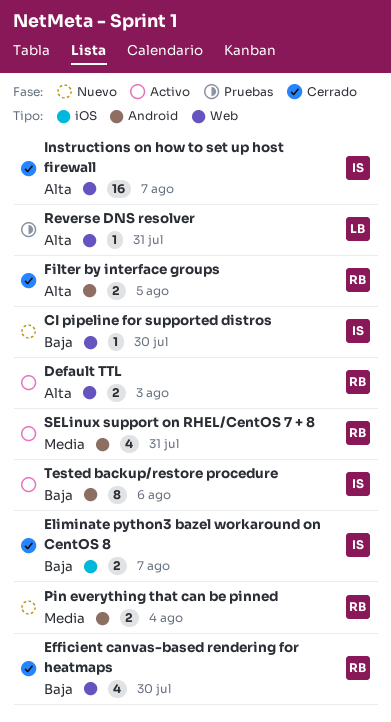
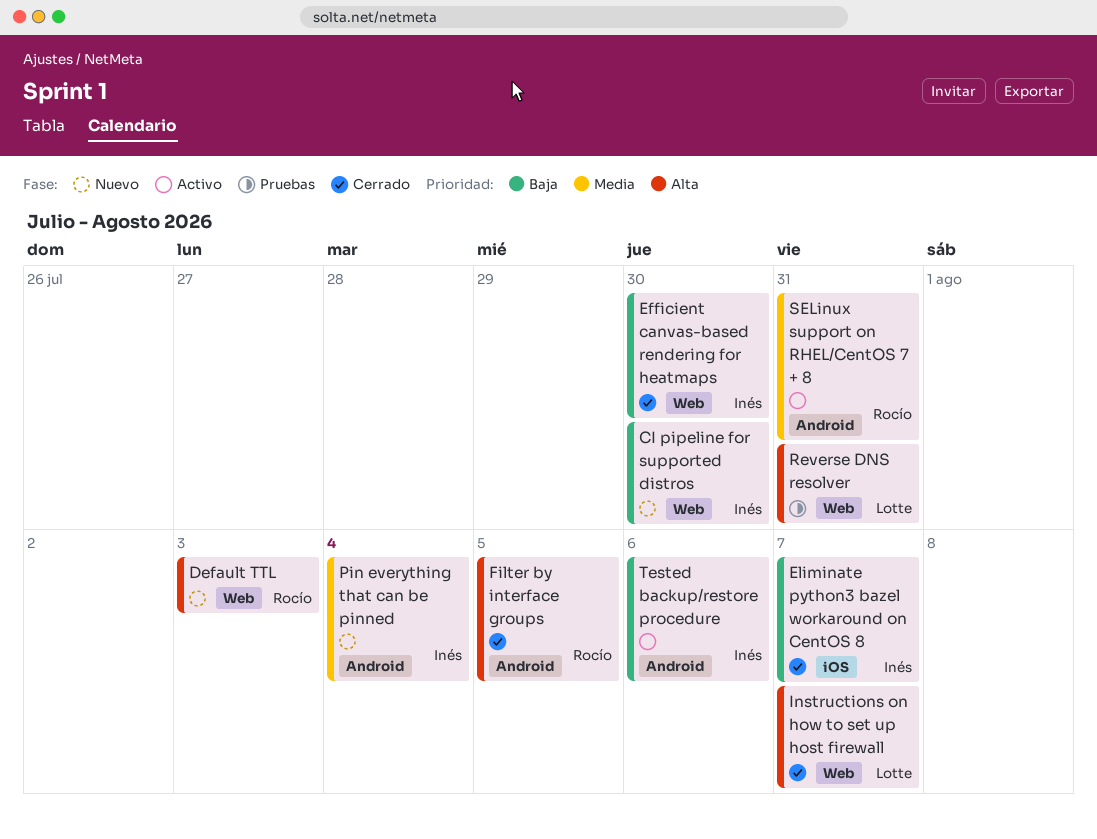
Default TTL, status: Activo -> Nuevo
Efficient canvas-based rendering for heatmaps, owner: Rocío -> Inés
Instructions on how to set up host firewall, owner: Inés -> Lotte
Pin everything that can be pinned, owner: Rocío -> Inés

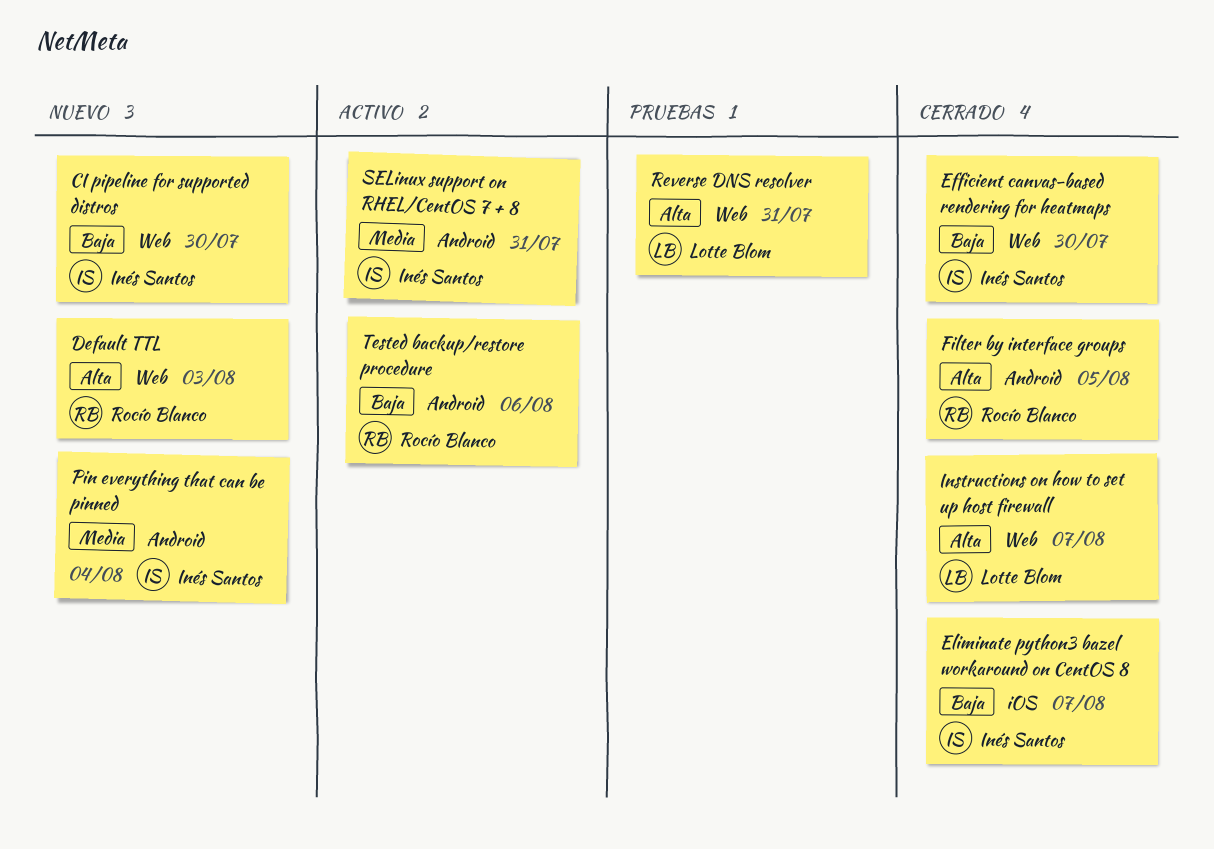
SELinux support on RHEL/CentOS 7 + 8, owner: Rocío Blanco -> Inés Santos
Tested backup/restore procedure, owner: Inés Santos -> Rocío Blanco

